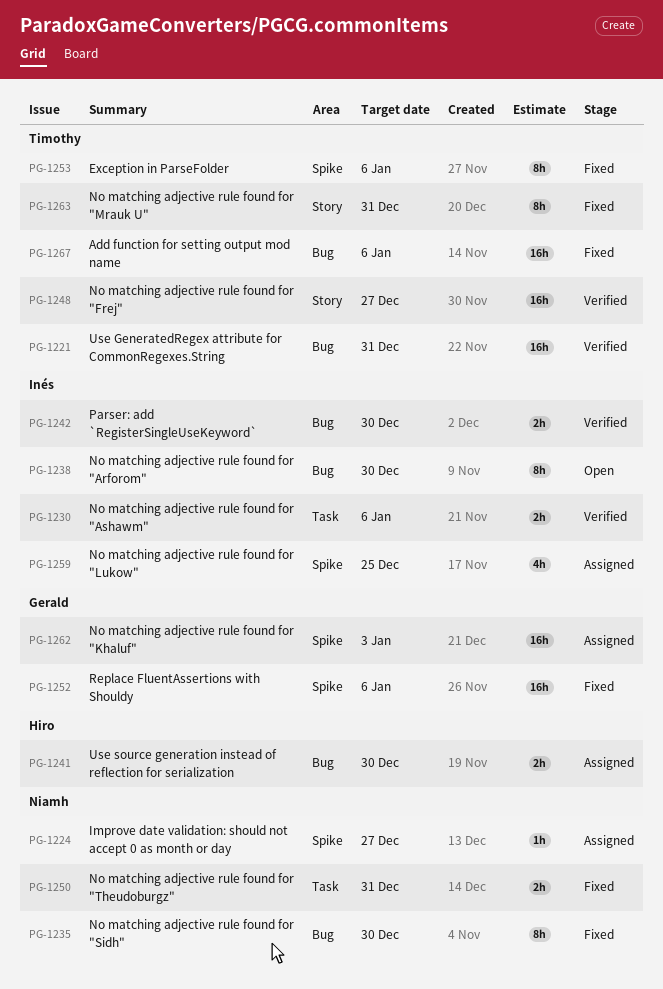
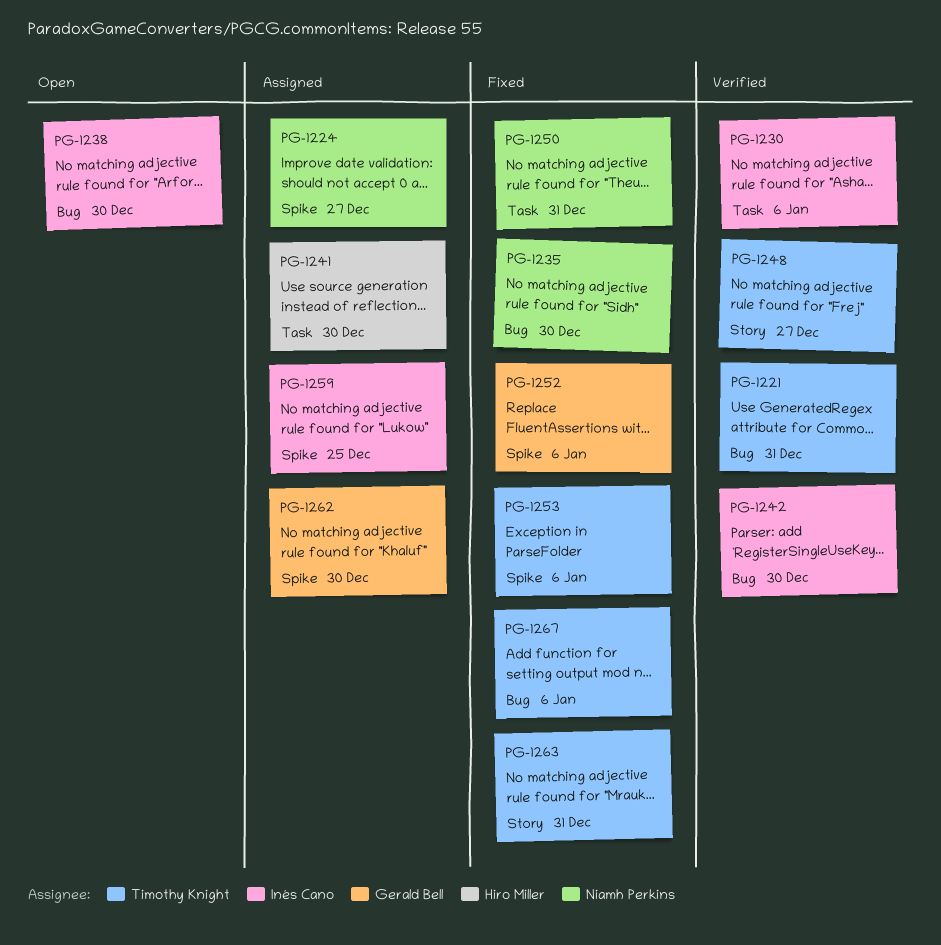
PG-1241, label: Bug -> Task
PG-1262, due: Jan 3 -> Dec 30

